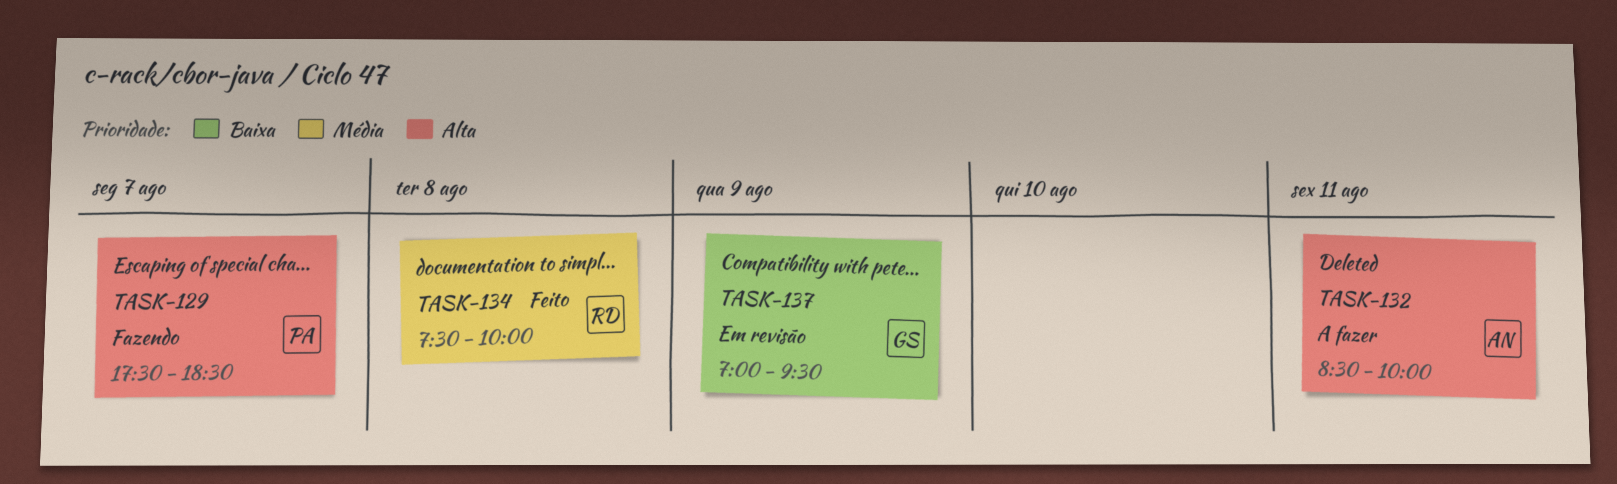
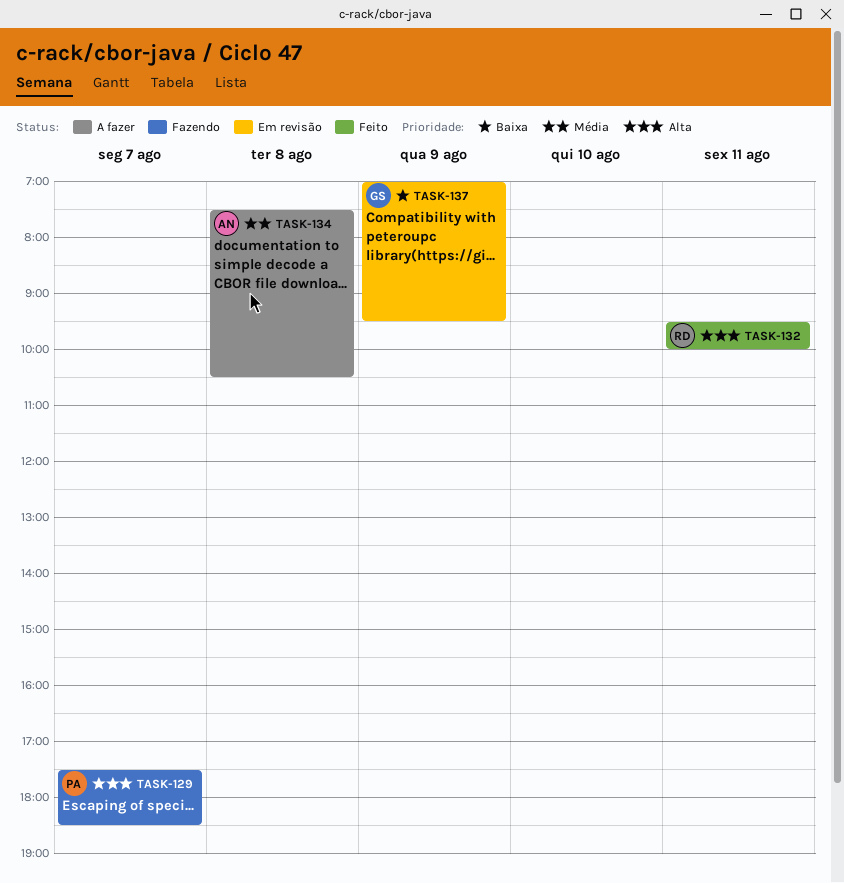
TASK-132, status: A fazer -> Feito
TASK-132, owner: AN -> RD
TASK-132, begins: 08:30 -> 09:30
TASK-134, status: Feito -> A fazer
TASK-134, owner: RD -> AN
TASK-134, ends: 10:00 -> 10:30

